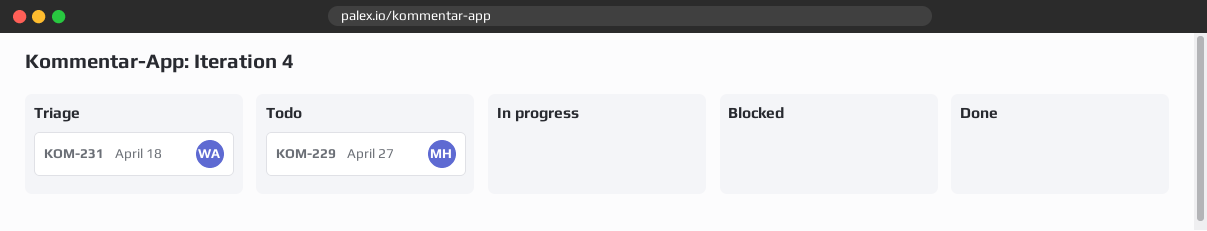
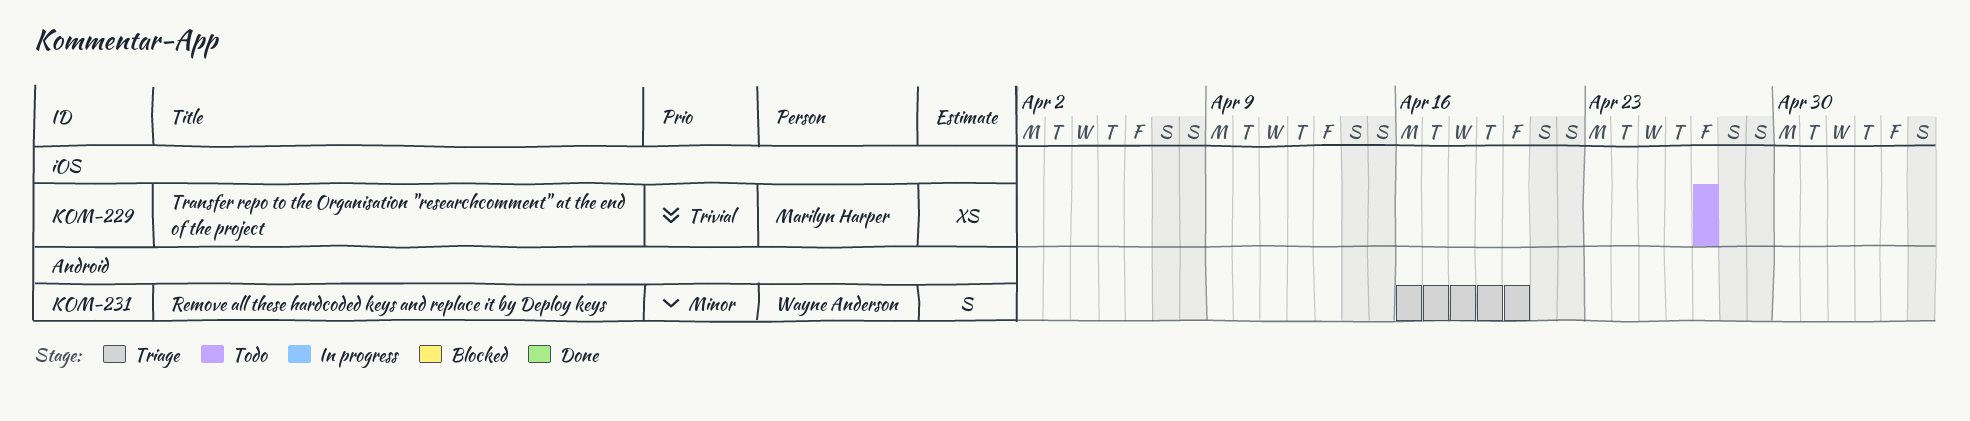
KOM-231, due: Apr 18 -> Apr 20

